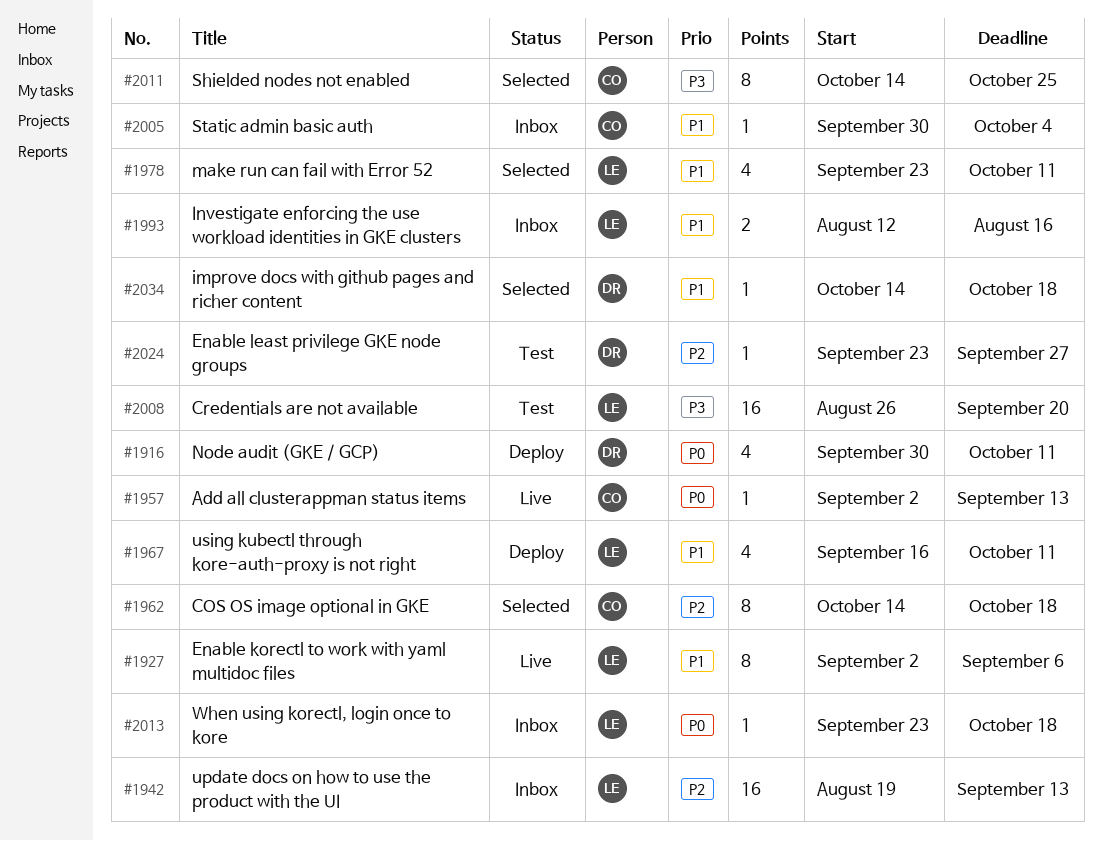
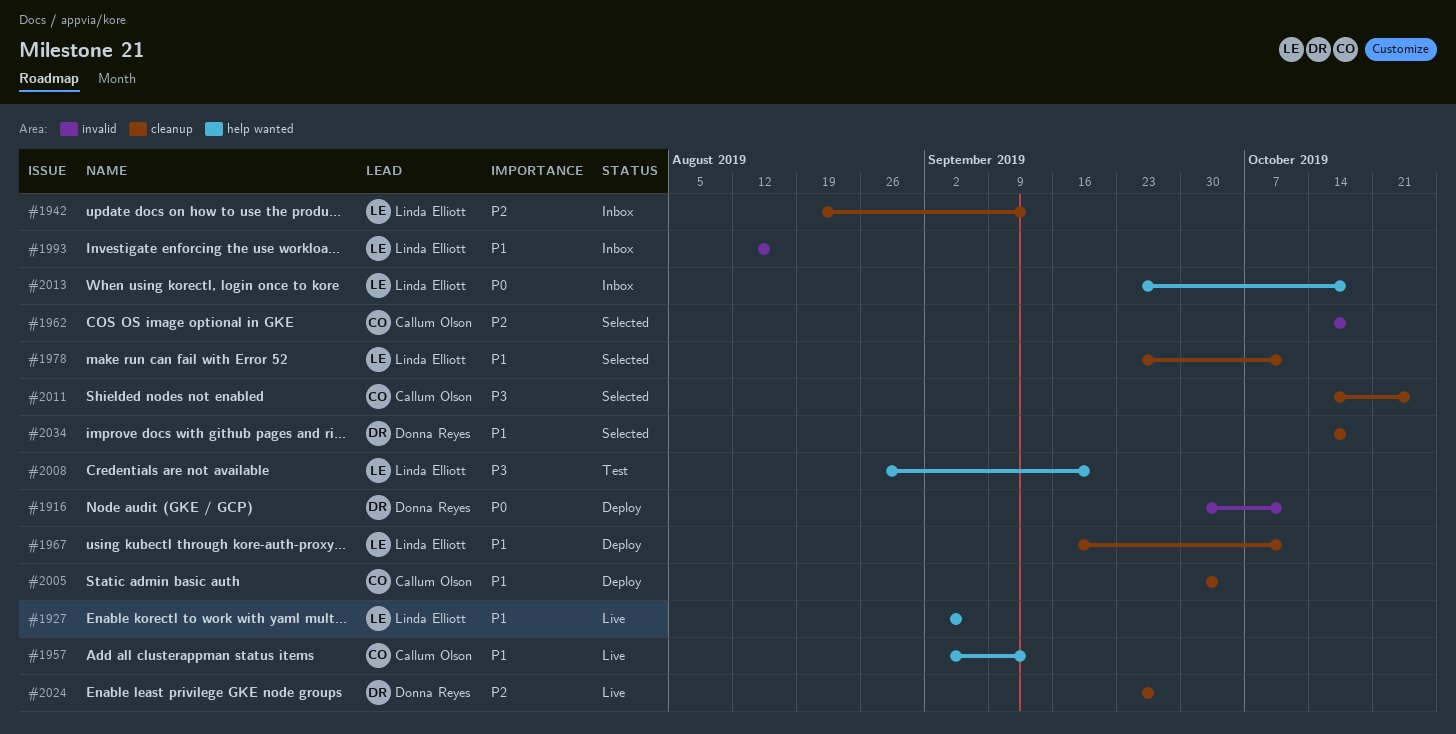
#1957, priority: P0 -> P1
#2005, status: Inbox -> Deploy
#2024, status: Test -> Live

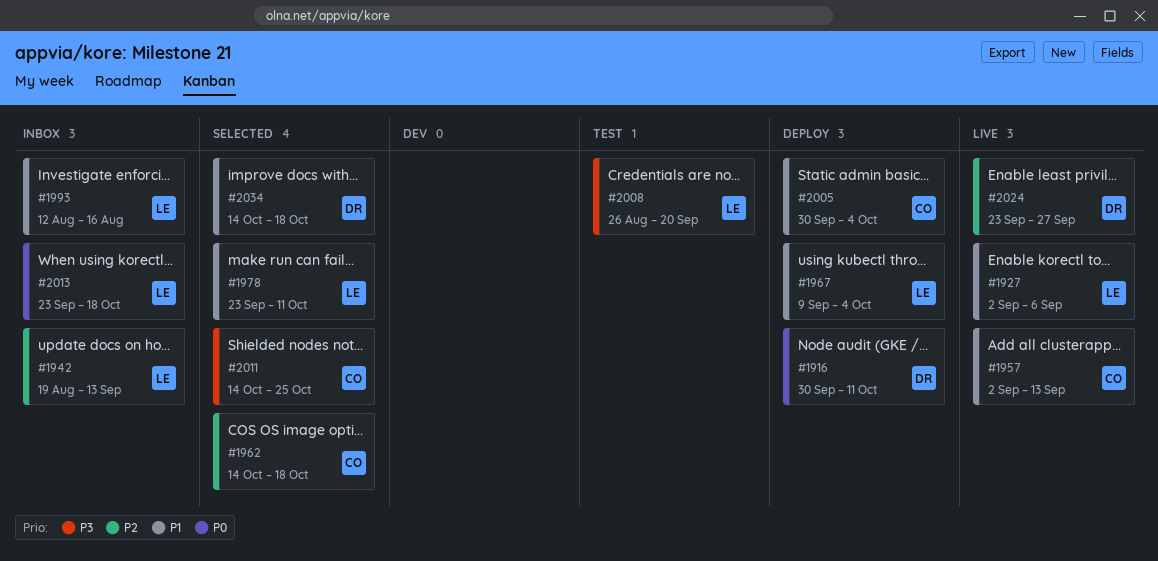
#1967, start: Sep 16 -> Sep 9
#1967, due: Oct 11 -> Oct 4

